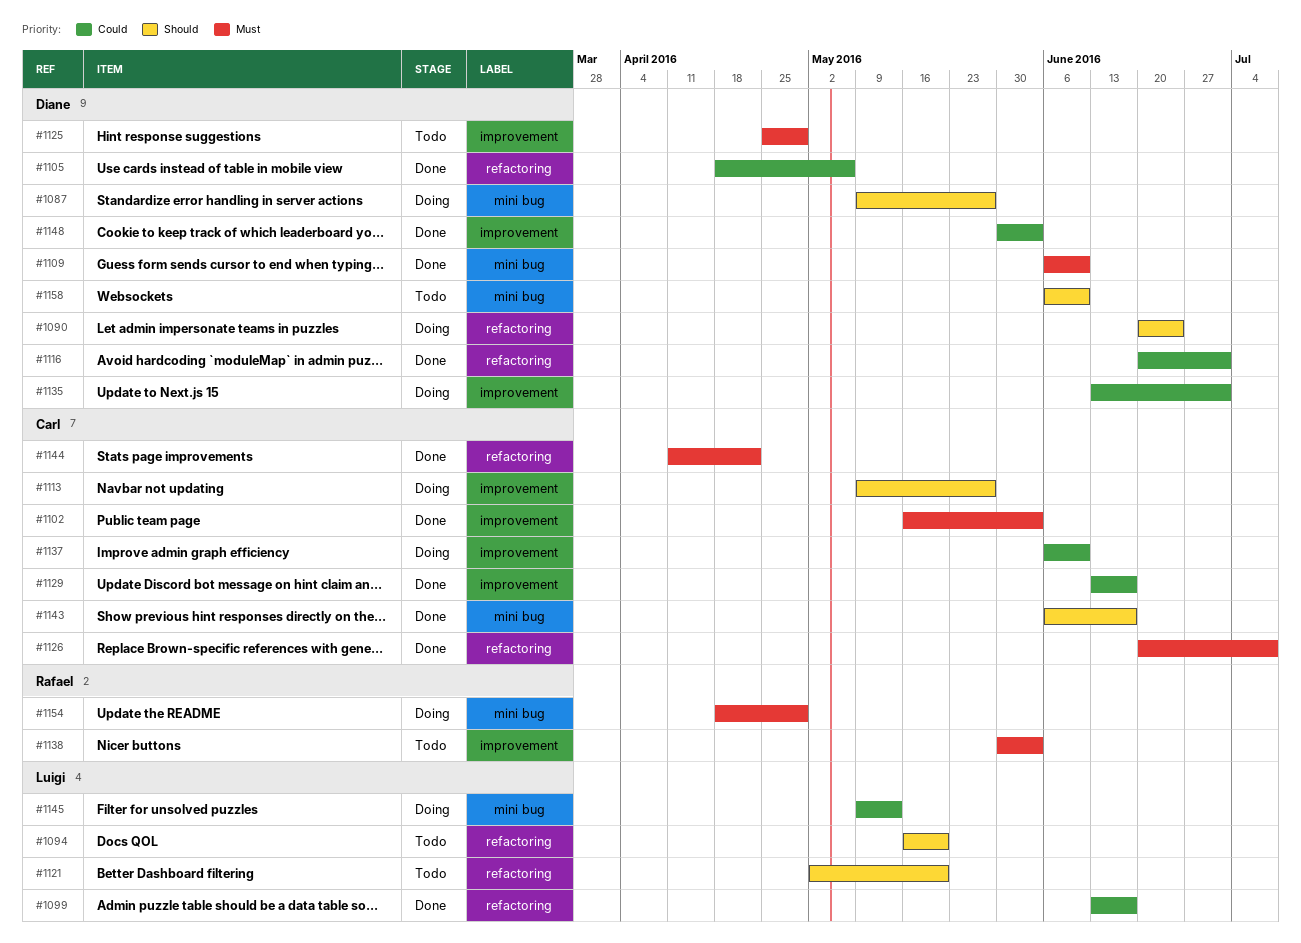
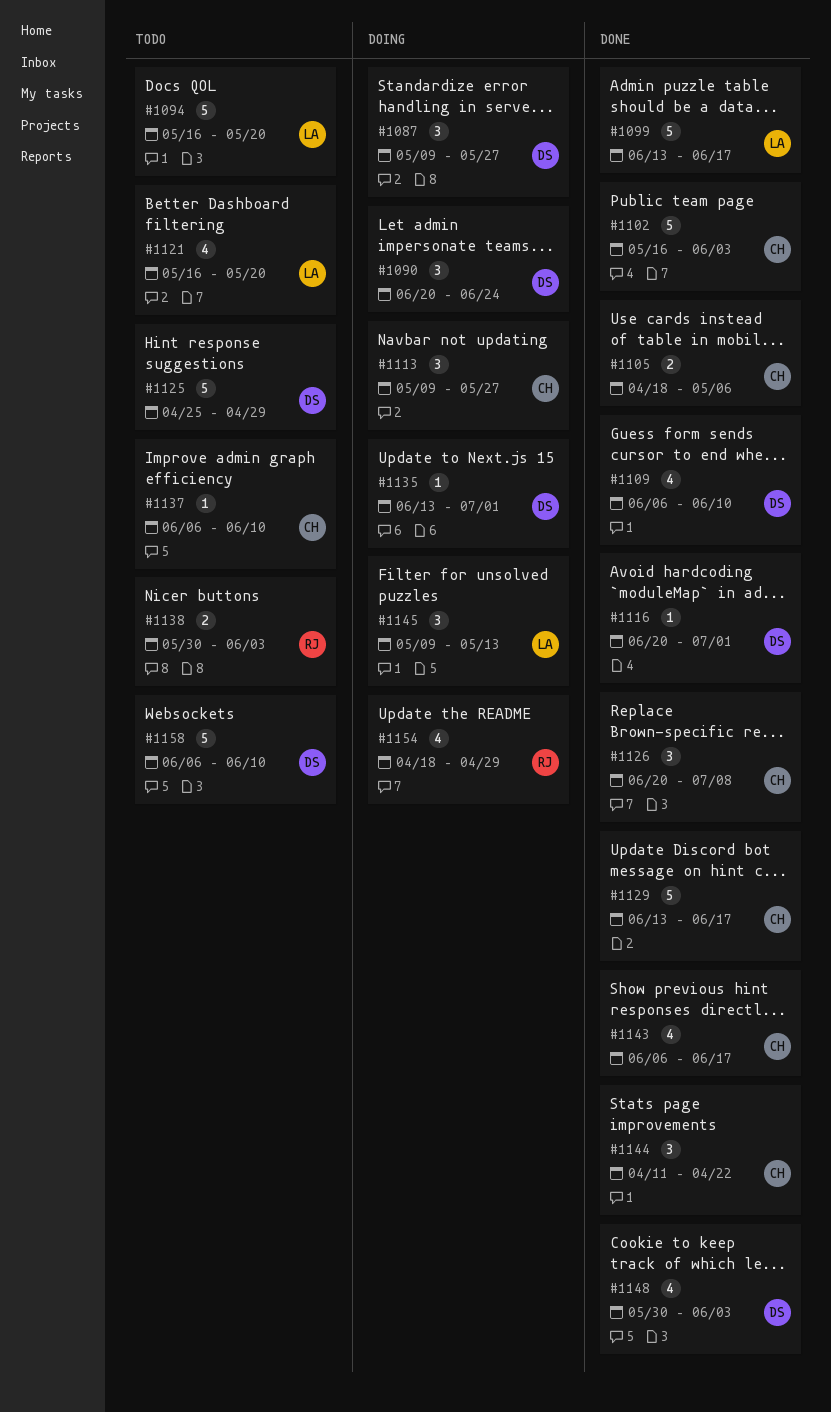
#1105, owner: Diane -> Carl
#1121, start: May 2 -> May 16
#1137, status: Doing -> Todo

